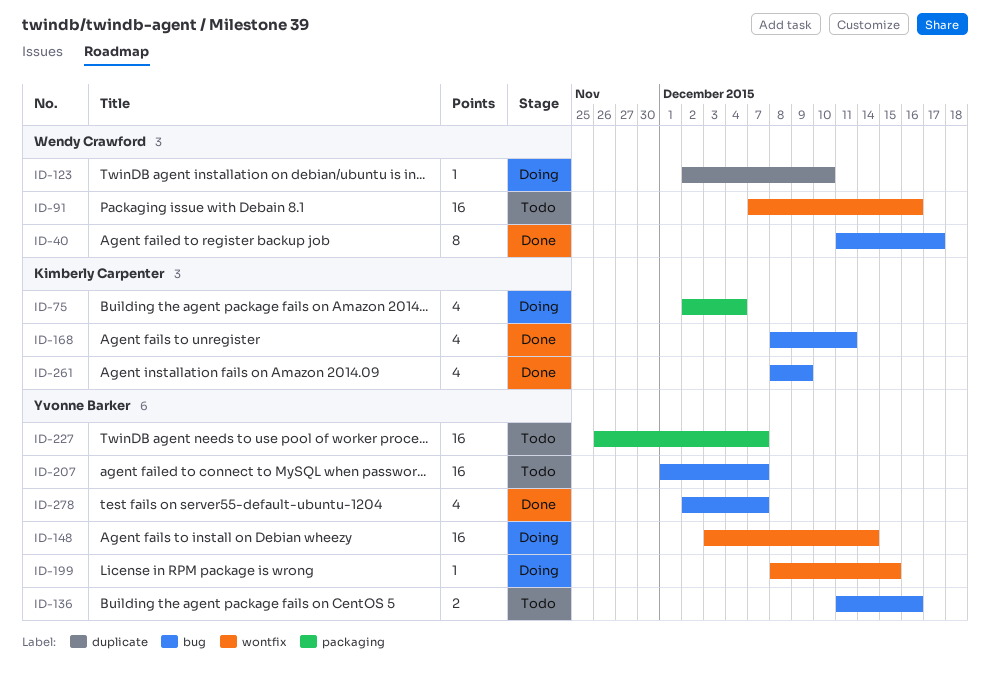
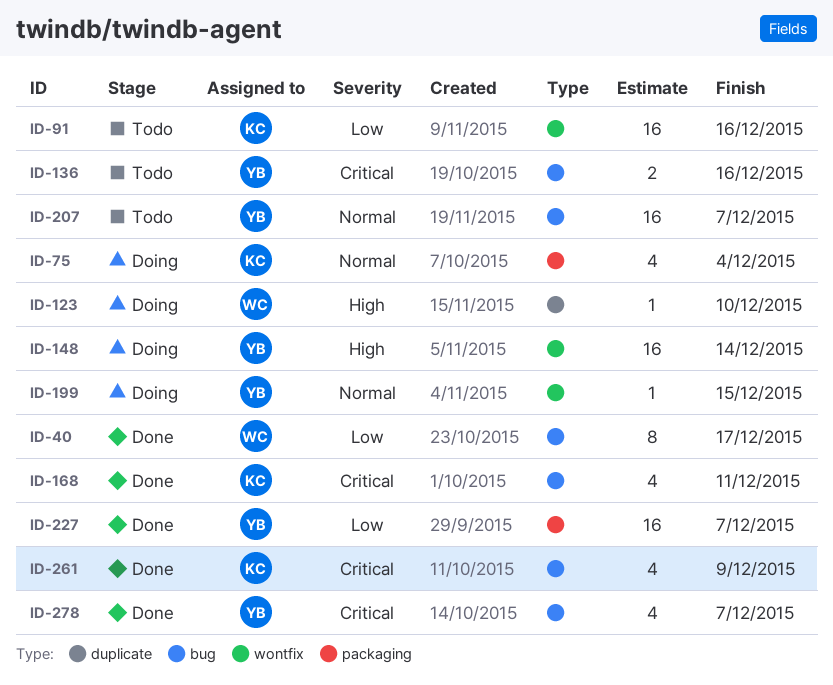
ID-91, owner: Wendy Crawford -> Kimberly Carpenter
ID-227, status: Todo -> Done

